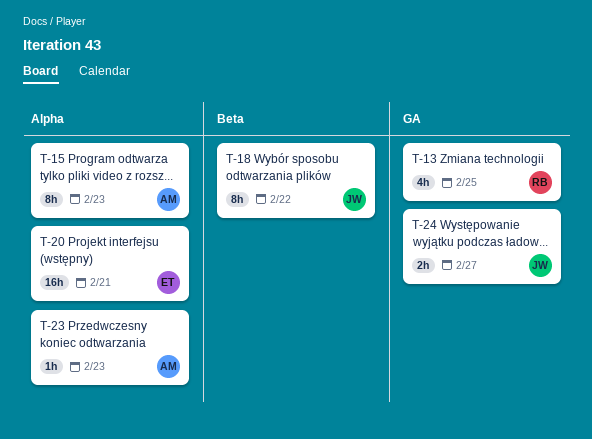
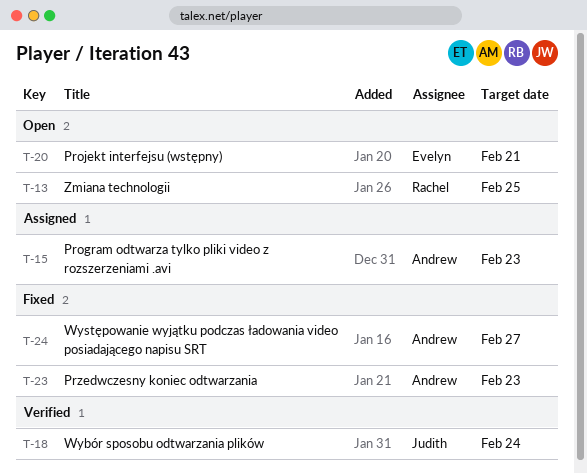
T-18, due: Feb 22 -> Feb 24
T-24, owner: Judith -> Andrew

